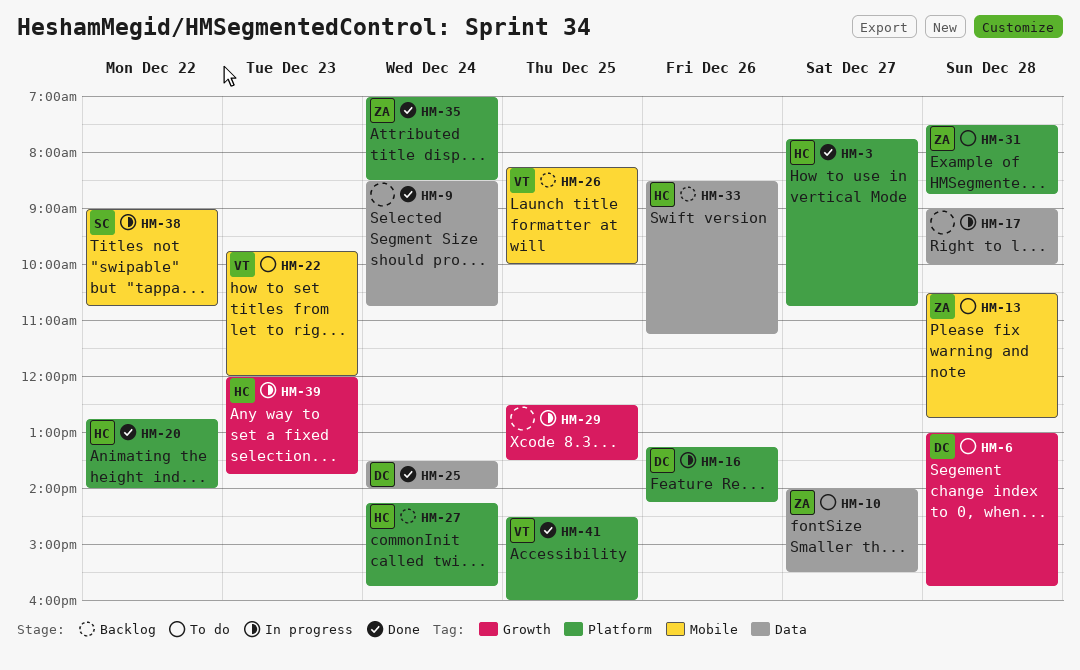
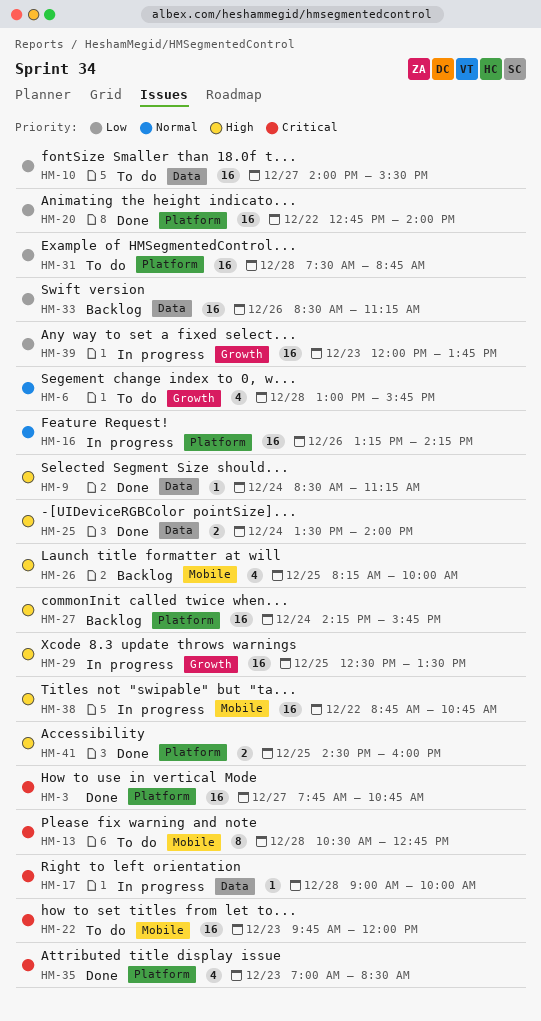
HM-9, ends: 10:45 -> 11:15
HM-35, day: Dec 24 -> Dec 23
HM-38, begins: 09:00 -> 08:45

